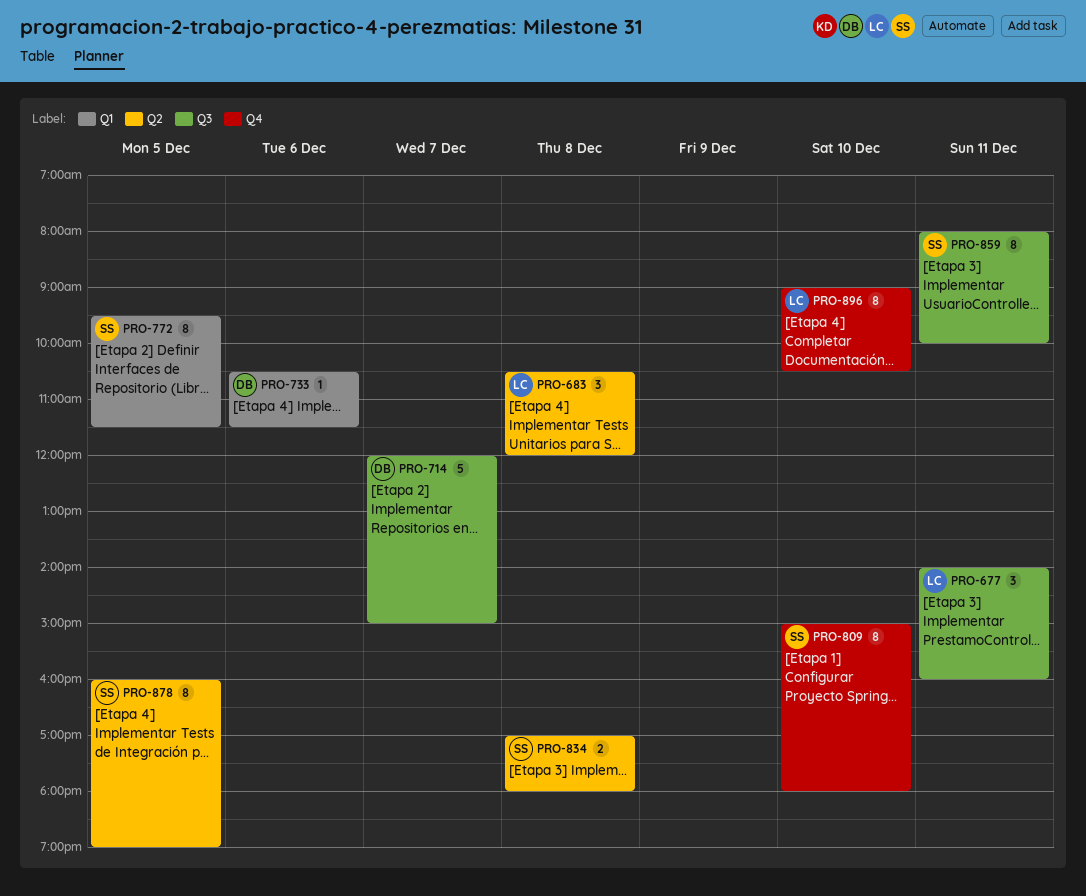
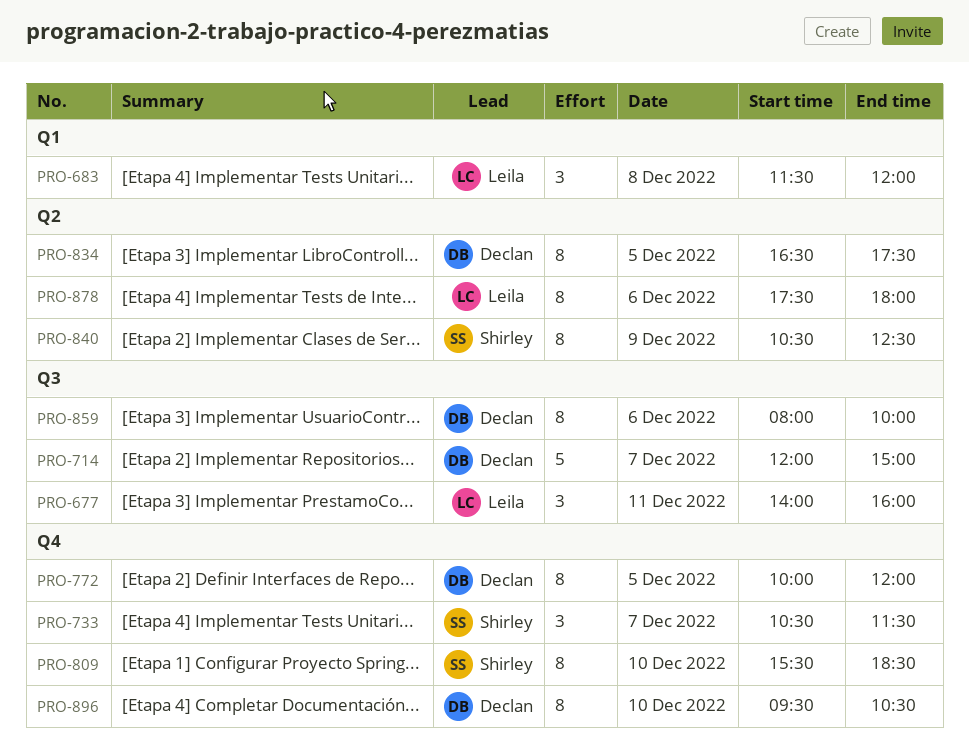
PRO-683, label: Q2 -> Q1
PRO-683, begins: 10:30 -> 11:30
PRO-733, owner: Declan -> Shirley
PRO-733, label: Q1 -> Q4
PRO-733, estimate: 1 -> 3
PRO-733, day: Dec 6 -> Dec 7
PRO-772, owner: Shirley -> Declan
PRO-772, label: Q1 -> Q4
PRO-772, begins: 09:30 -> 10:00
PRO-772, ends: 11:30 -> 12:00
PRO-809, begins: 15:00 -> 15:30
PRO-809, ends: 18:00 -> 18:30
PRO-834, owner: Shirley -> Declan
PRO-834, estimate: 2 -> 8
PRO-834, day: Dec 8 -> Dec 5
PRO-834, begins: 17:00 -> 16:30
PRO-834, ends: 18:00 -> 17:30
PRO-840: none -> present
PRO-859, owner: Shirley -> Declan
PRO-859, day: Dec 11 -> Dec 6
PRO-878, owner: Shirley -> Leila
PRO-878, day: Dec 5 -> Dec 6
PRO-878, begins: 16:00 -> 17:30
PRO-878, ends: 19:00 -> 18:00
PRO-896, owner: Leila -> Declan
PRO-896, begins: 09:00 -> 09:30

